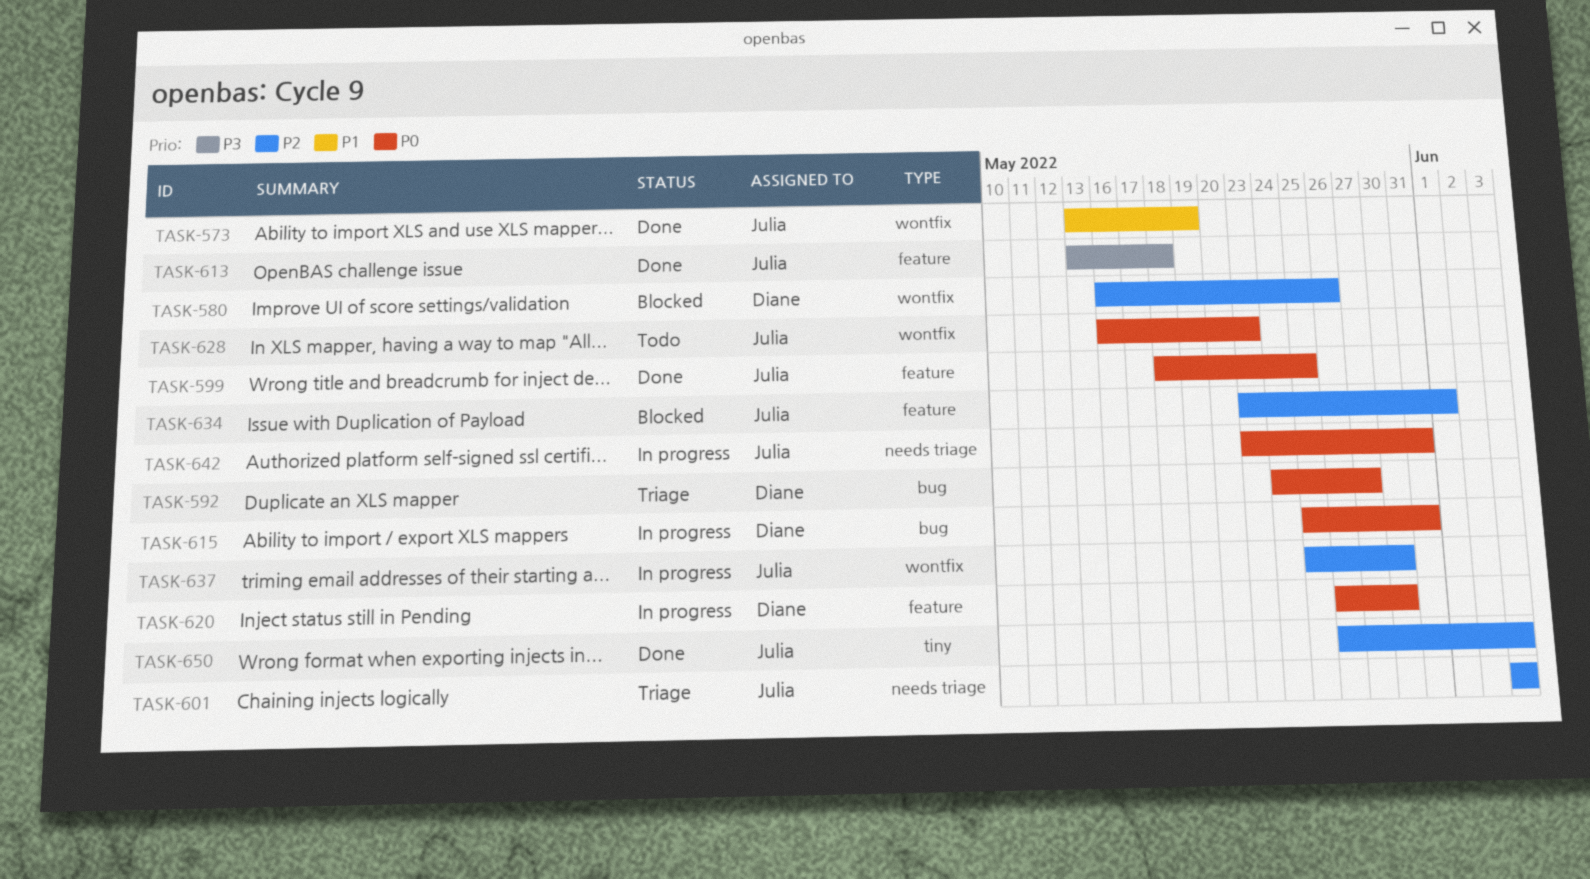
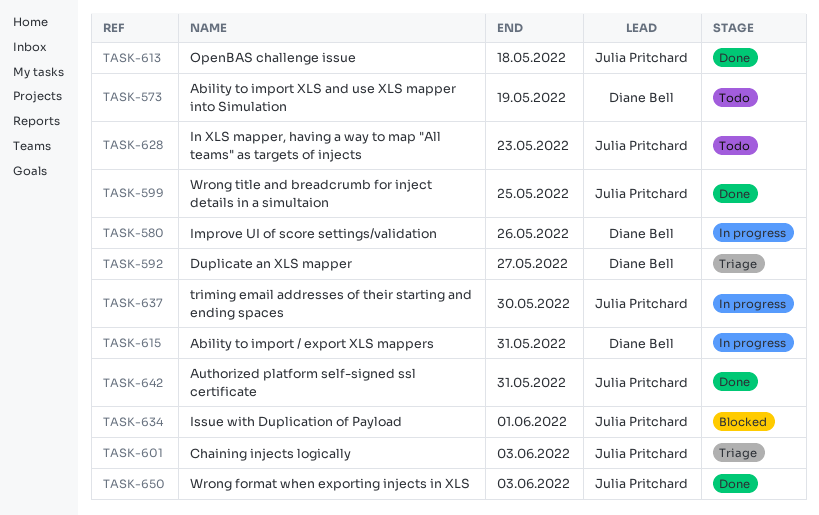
TASK-573, status: Done -> Todo
TASK-573, owner: Julia Pritchard -> Diane Bell
TASK-580, status: Blocked -> In progress
TASK-620: present -> none
TASK-642, status: In progress -> Done

